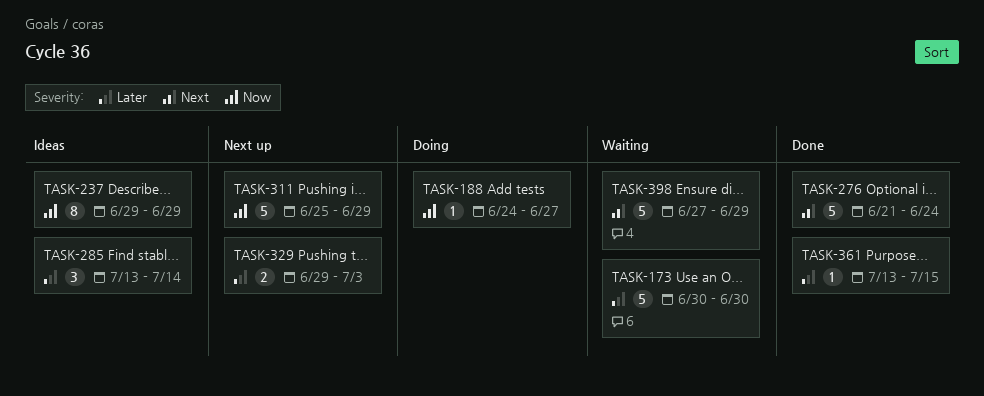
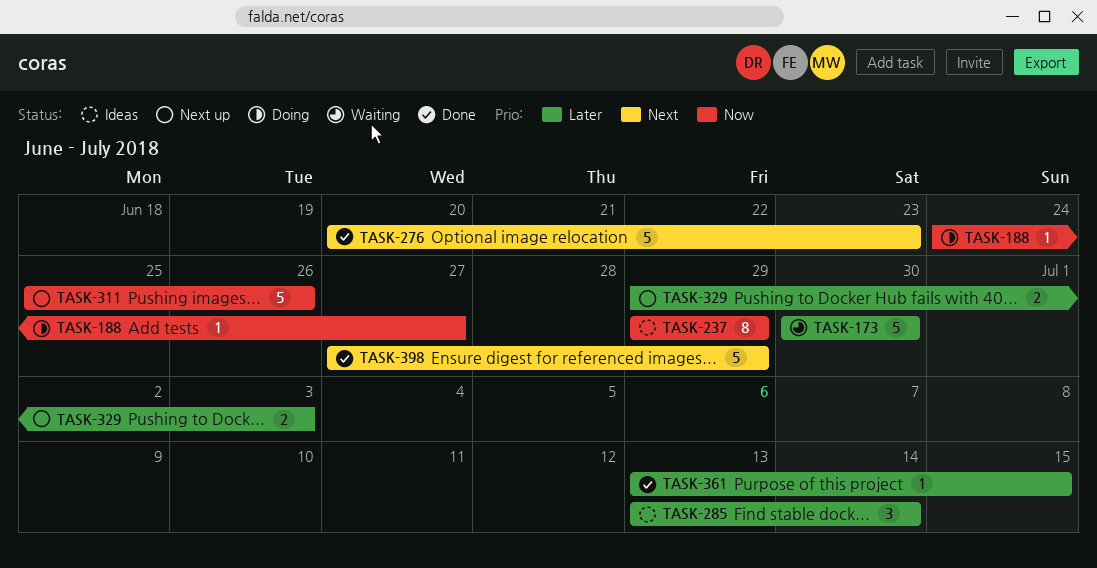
TASK-276, start: Jun 21 -> Jun 20
TASK-276, due: Jun 24 -> Jun 23
TASK-311, due: Jun 29 -> Jun 26
TASK-398, status: Waiting -> Done

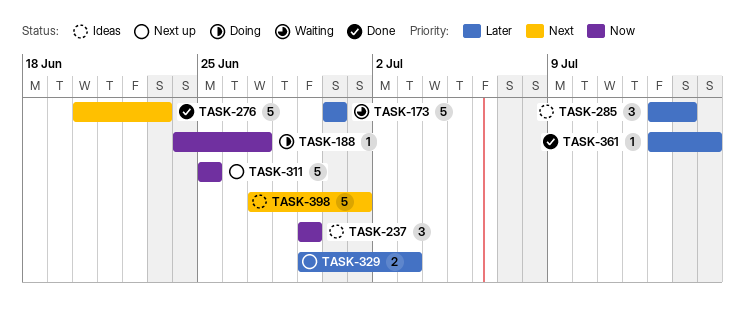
TASK-237, estimate: 8 -> 3
TASK-311, due: Jun 26 -> Jun 25
TASK-398, status: Done -> Ideas
TASK-398, due: Jun 29 -> Jul 1

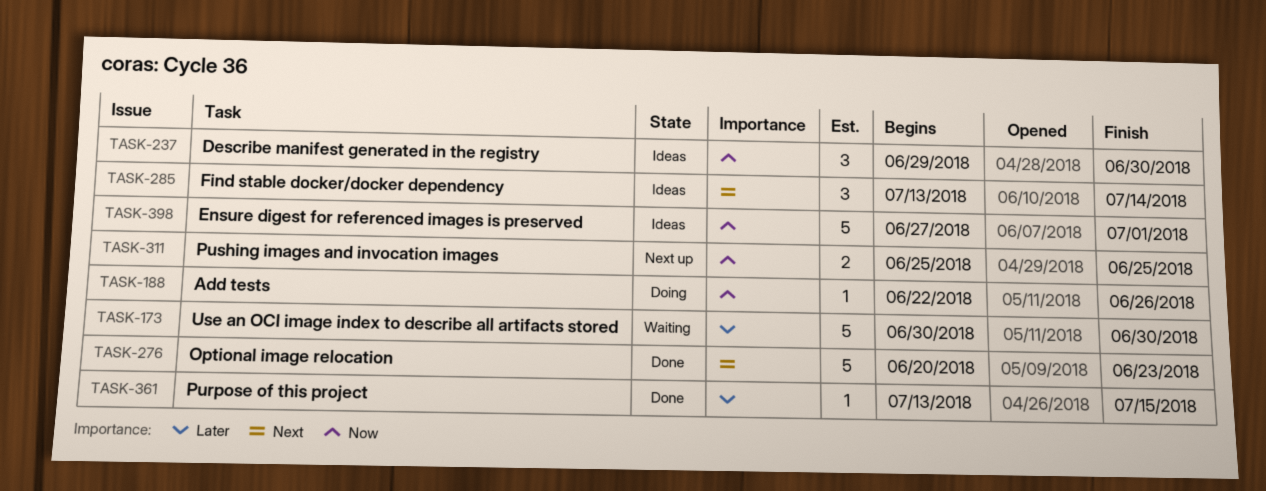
TASK-188, start: Jun 24 -> Jun 22
TASK-188, due: Jun 27 -> Jun 26
TASK-237, due: Jun 29 -> Jun 30
TASK-285, priority: Later -> Next
TASK-311, estimate: 5 -> 2
TASK-329: present -> none
TASK-398, priority: Next -> Now

